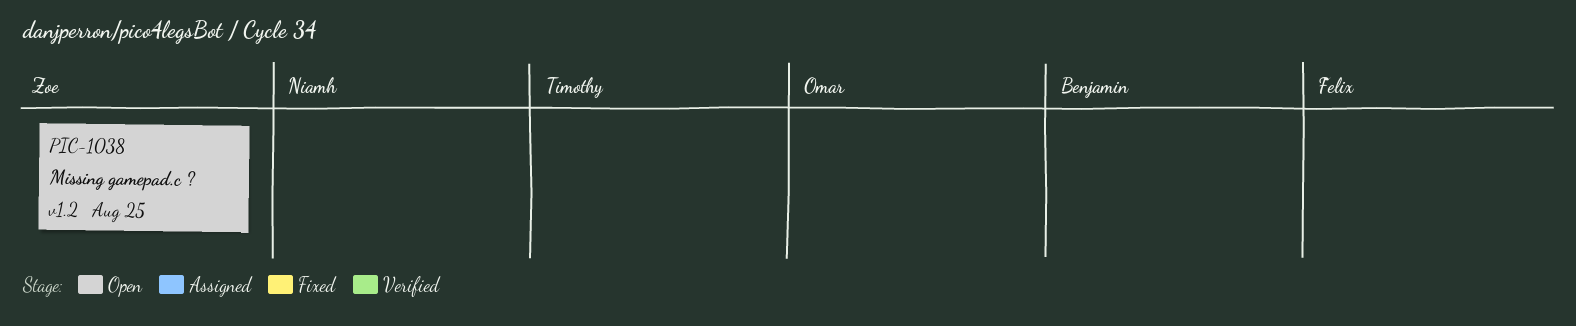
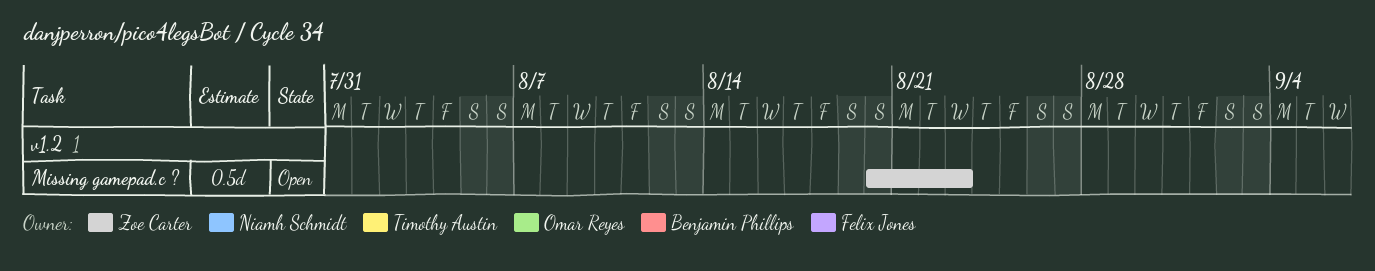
Missing gamepad.c ?, due: Aug 25 -> Aug 23

